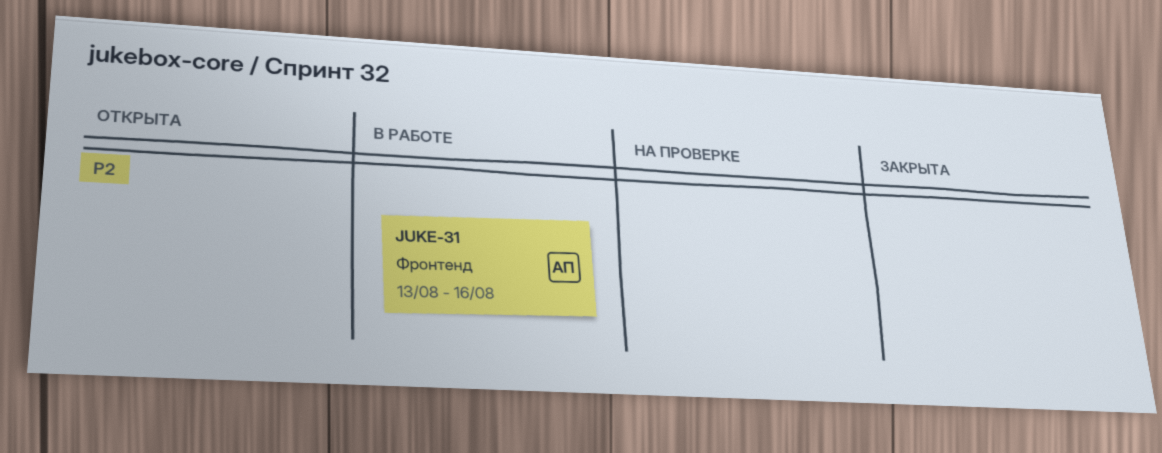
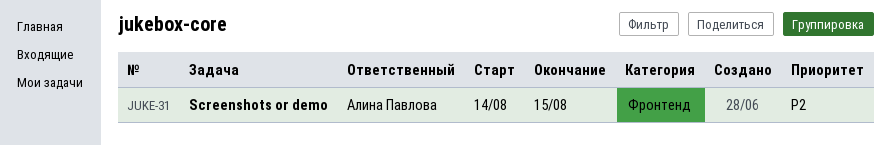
JUKE-31, start: Aug 13 -> Aug 14
JUKE-31, due: Aug 16 -> Aug 15

